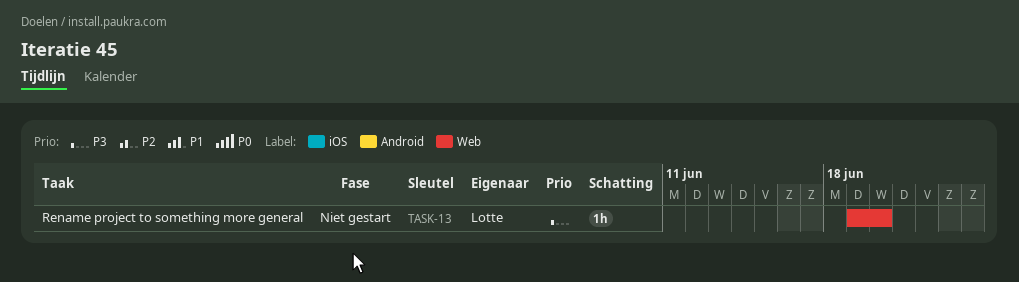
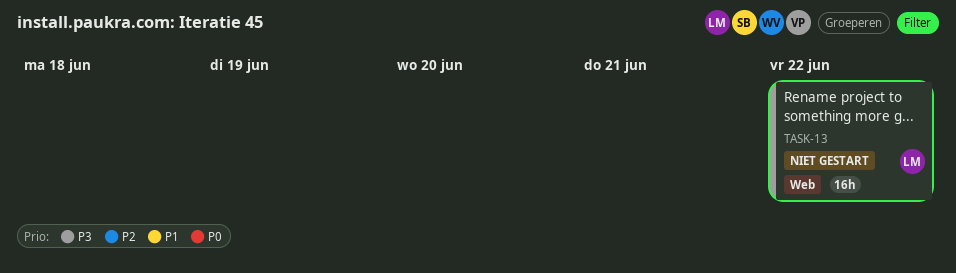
TASK-13, estimate: 1h -> 16h
TASK-13, due: Jun 20 -> Jun 22

